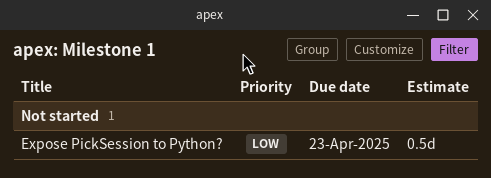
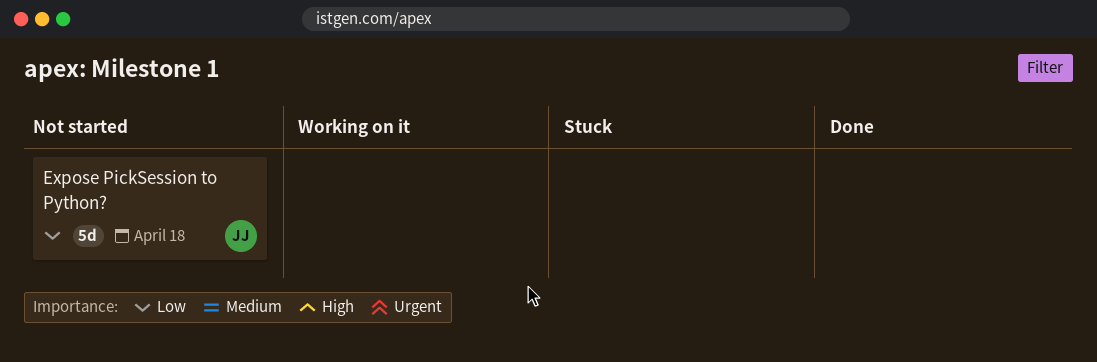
Expose PickSession to Python?, estimate: 0.5d -> 5d
Expose PickSession to Python?, due: Apr 23 -> Apr 18

